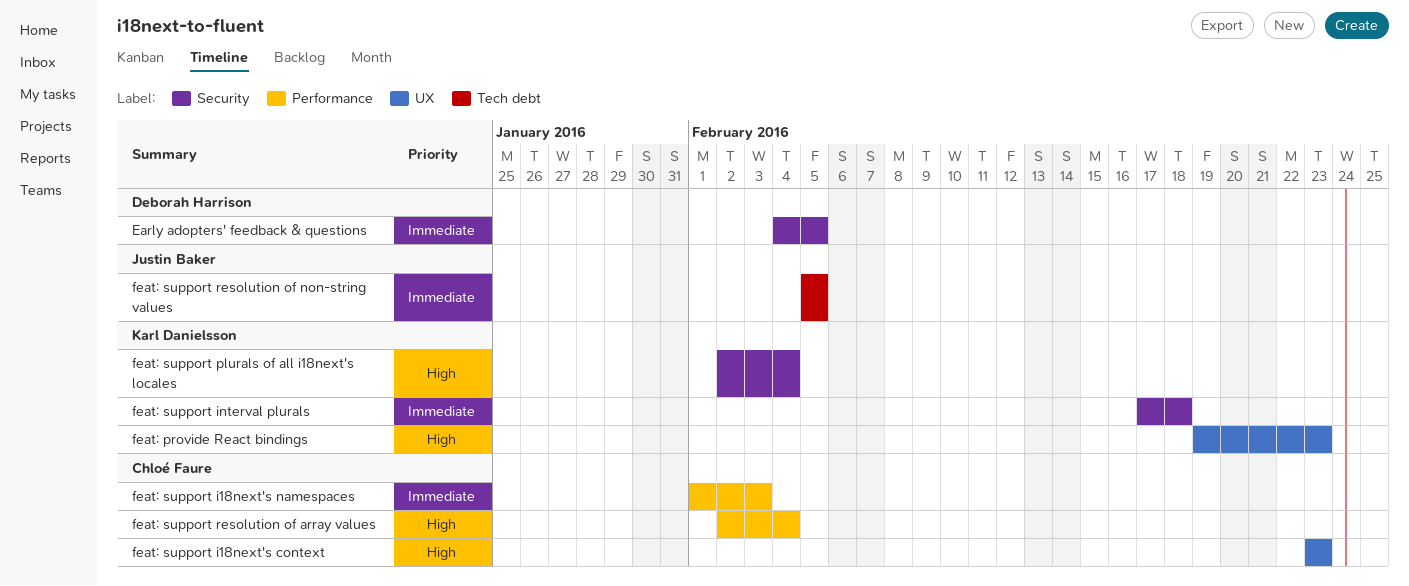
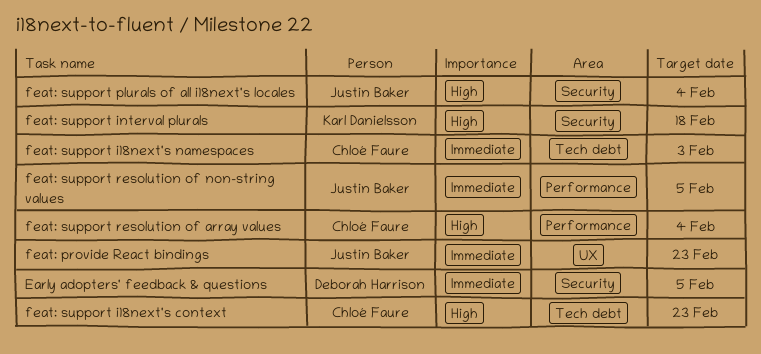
feat: provide React bindings, owner: Karl Danielsson -> Justin Baker
feat: provide React bindings, priority: High -> Immediate
feat: support i18next's context, label: UX -> Tech debt
feat: support i18next's namespaces, label: Performance -> Tech debt
feat: support interval plurals, priority: Immediate -> High
feat: support plurals of all i18next's locales, owner: Karl Danielsson -> Justin Baker
feat: support resolution of non-string values, label: Tech debt -> Performance

